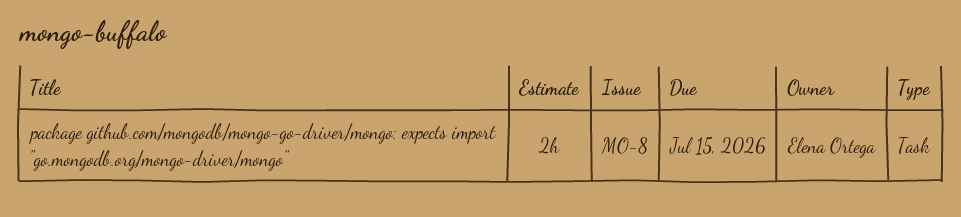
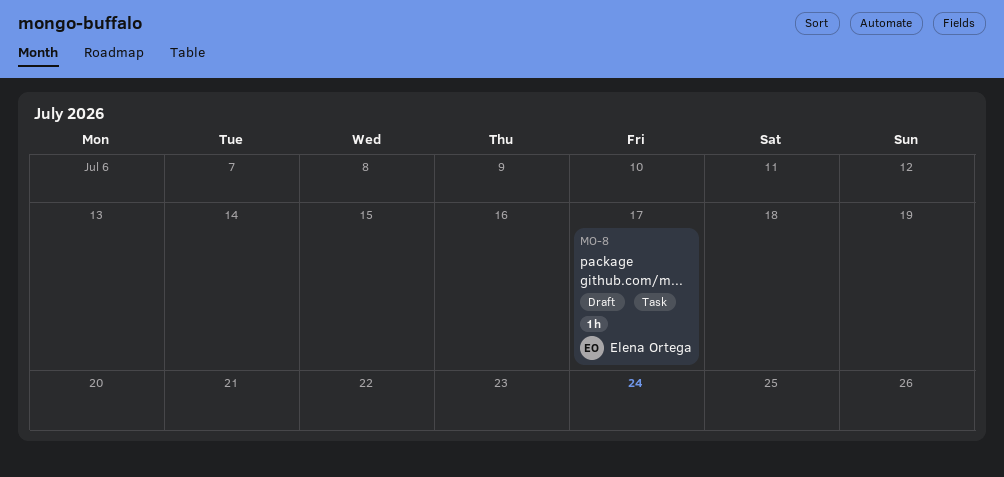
MO-8, estimate: 2h -> 1h
MO-8, due: Jul 15 -> Jul 17

